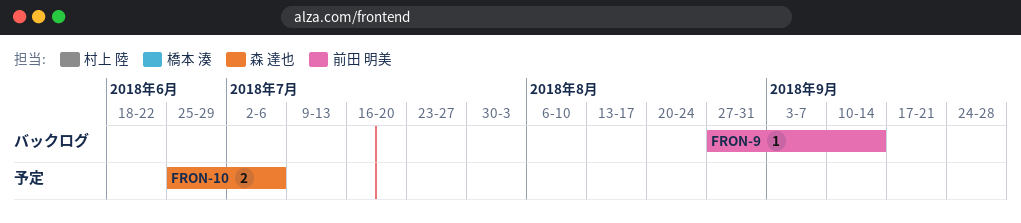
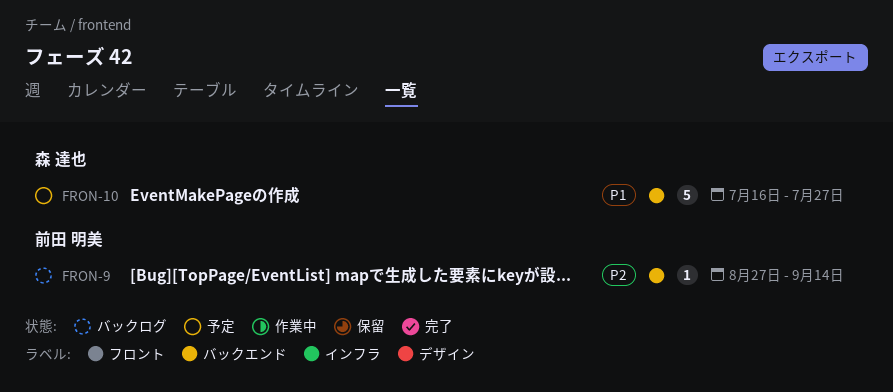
FRON-10, estimate: 2 -> 5
FRON-10, start: Jun 25 -> Jul 16
FRON-10, due: Jul 6 -> Jul 27

